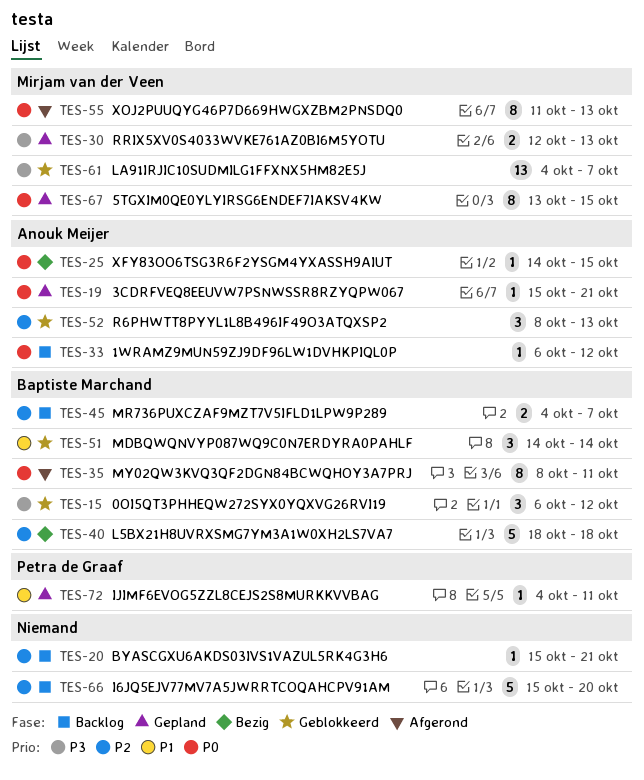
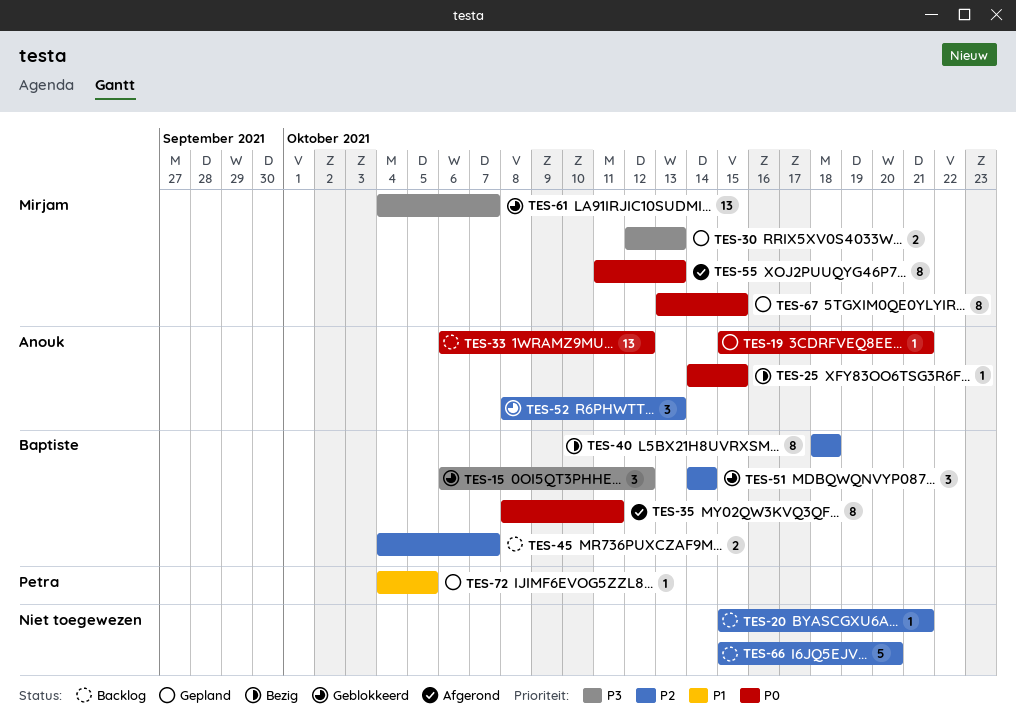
TES-33, estimate: 1 -> 13
TES-40, estimate: 5 -> 8
TES-51, priority: P1 -> P2
TES-72, due: Oct 11 -> Oct 5

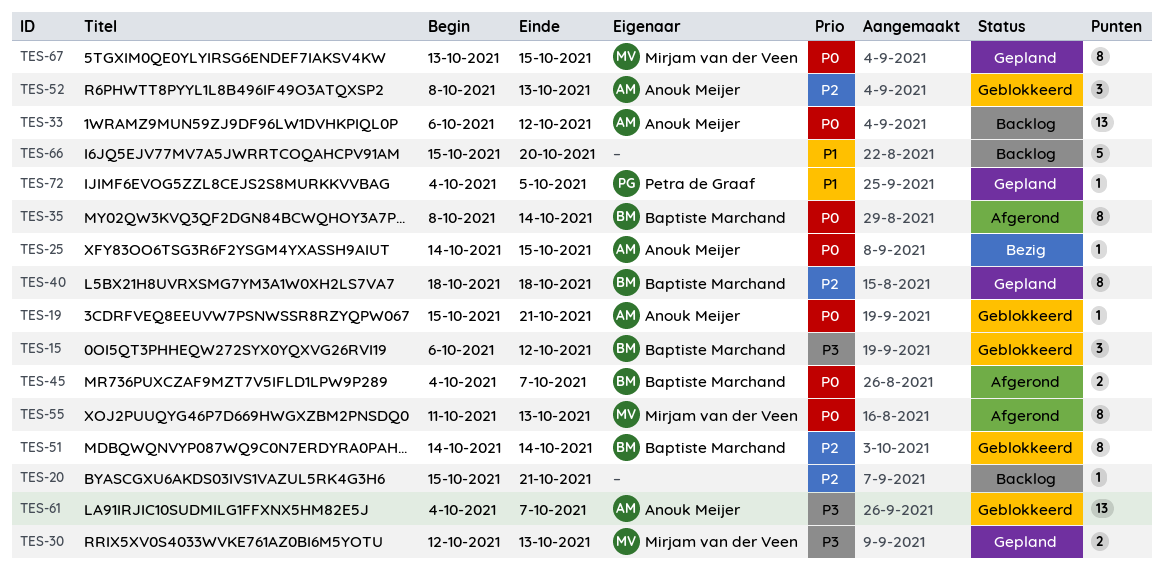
TES-19, status: Gepland -> Geblokkeerd
TES-35, due: Oct 11 -> Oct 14
TES-40, status: Bezig -> Gepland
TES-45, status: Backlog -> Afgerond
TES-45, priority: P2 -> P0
TES-51, estimate: 3 -> 8
TES-61, owner: Mirjam van der Veen -> Anouk Meijer
TES-66, priority: P2 -> P1

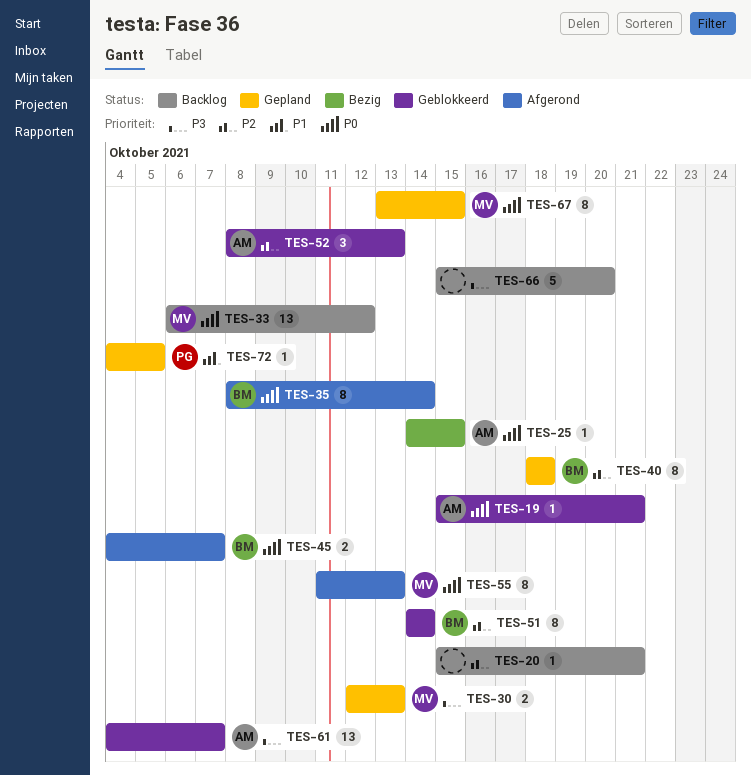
TES-15: present -> none
TES-33, owner: Anouk Meijer -> Mirjam van der Veen
TES-66, priority: P1 -> P3

